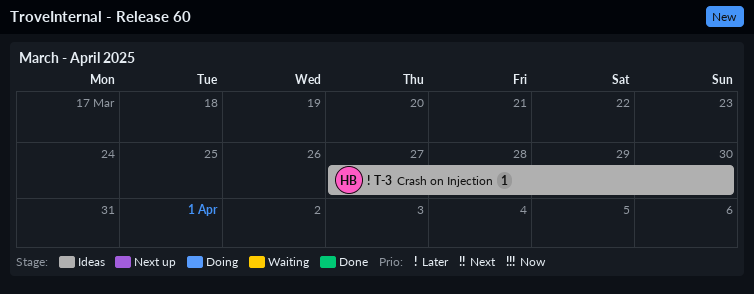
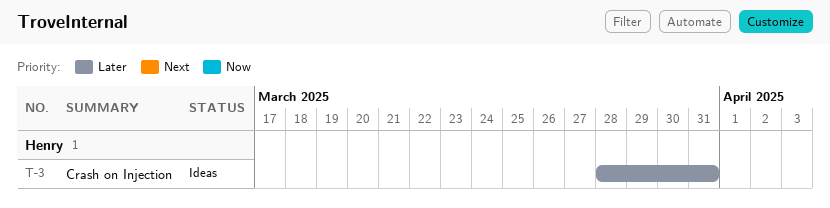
T-3, start: Mar 27 -> Mar 28
T-3, due: Mar 30 -> Mar 31

